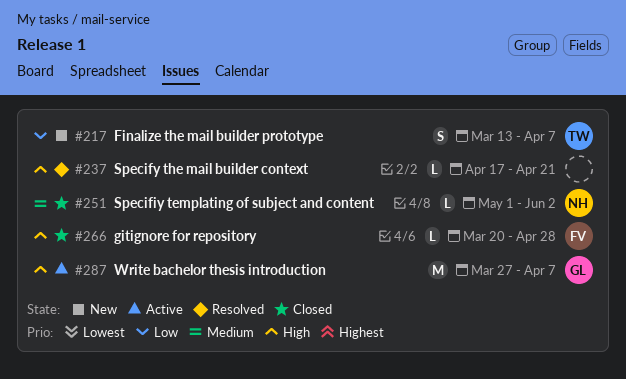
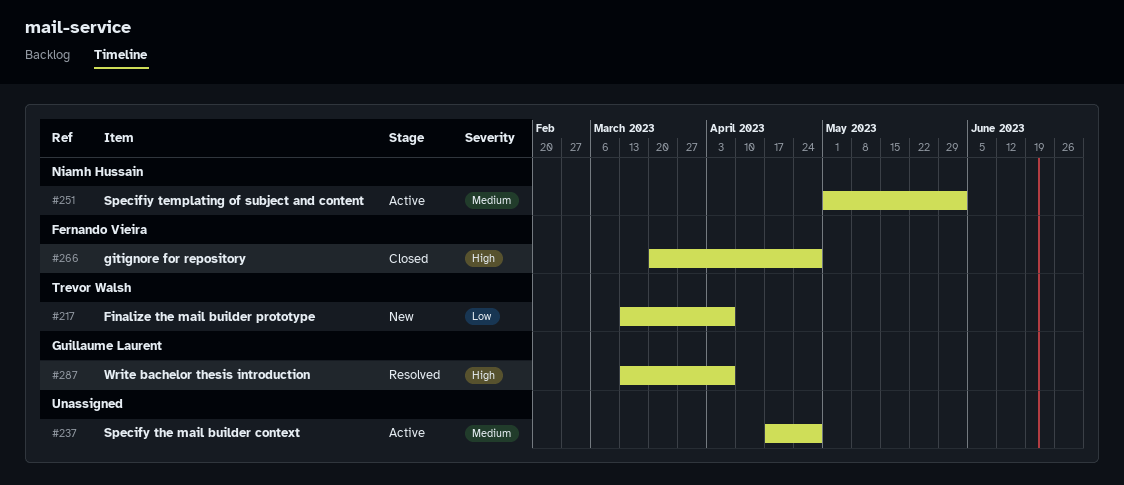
#237, status: Resolved -> Active
#237, priority: High -> Medium
#237, due: Apr 21 -> Apr 28
#251, status: Closed -> Active
#287, status: Active -> Resolved
#287, start: Mar 27 -> Mar 13

